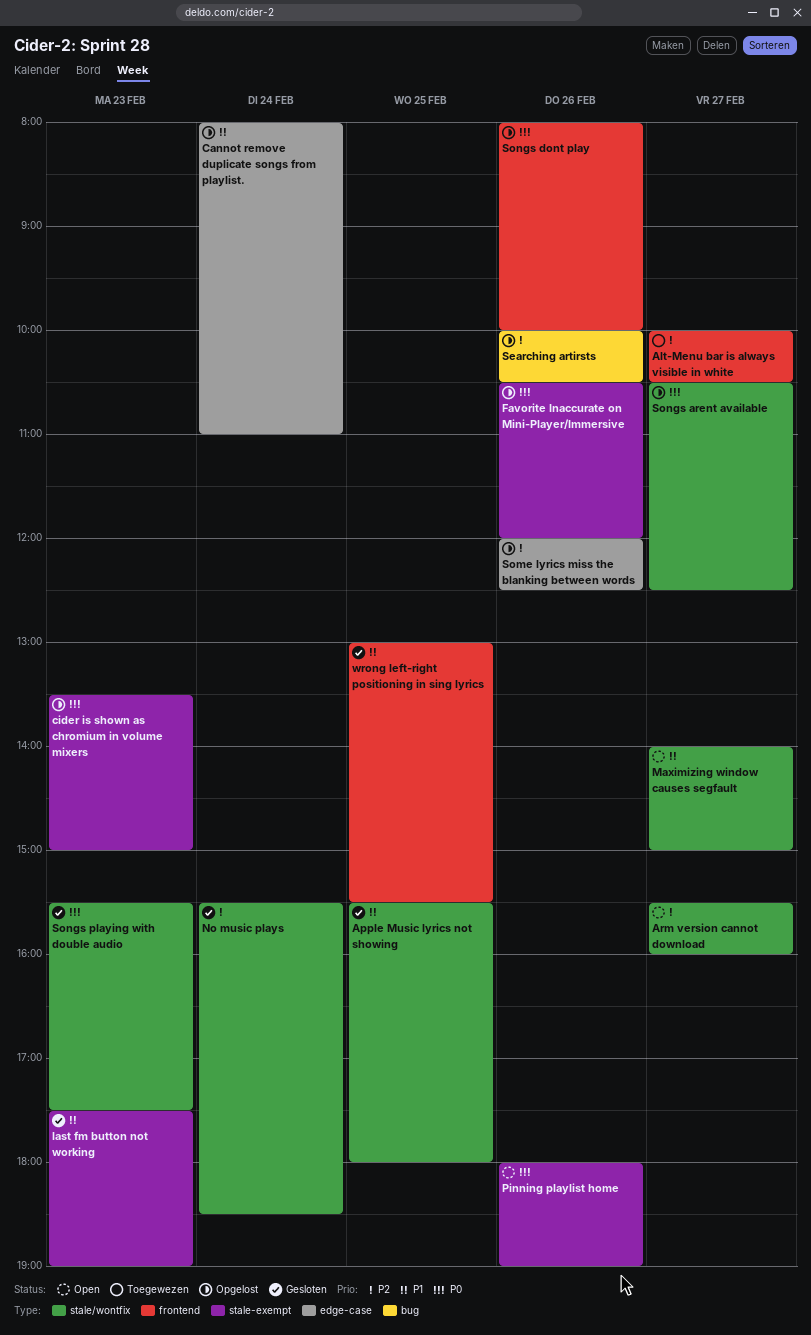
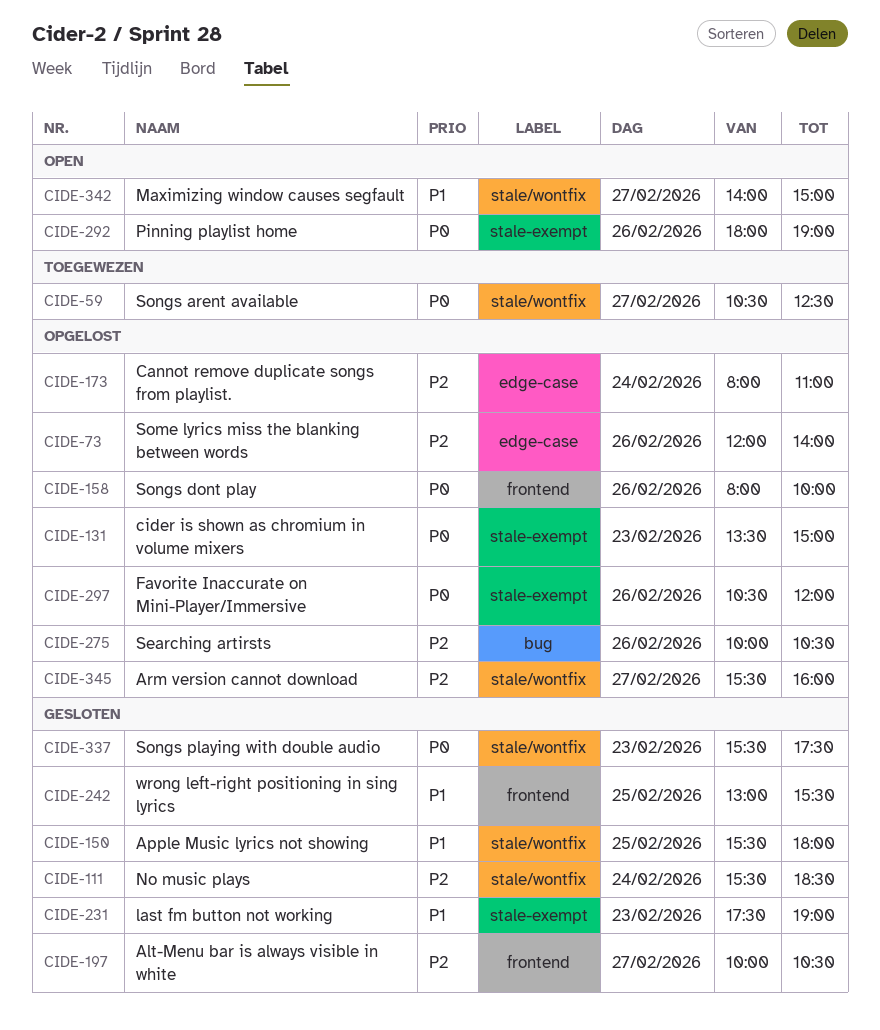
Alt-Menu bar is always visible in white, status: Toegewezen -> Gesloten
Arm version cannot download, status: Open -> Opgelost
Cannot remove duplicate songs from playlist., priority: P1 -> P2
Some lyrics miss the blanking between words, ends: 12:30 -> 14:00
Songs arent available, status: Opgelost -> Toegewezen

